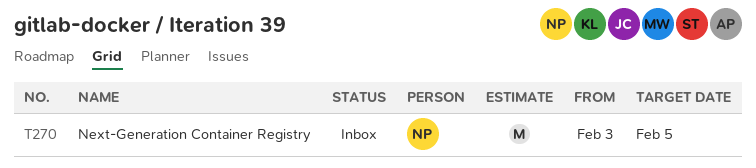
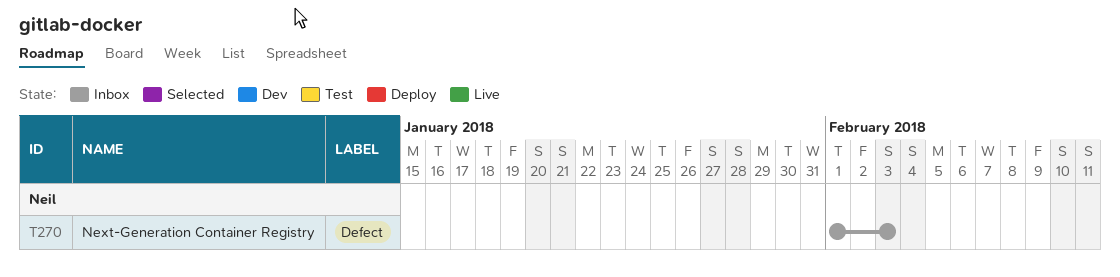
T270, start: Feb 3 -> Feb 1
T270, due: Feb 5 -> Feb 3

